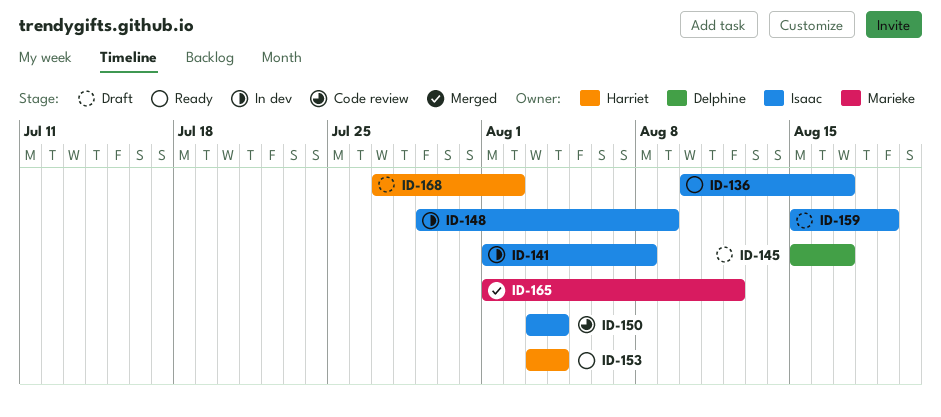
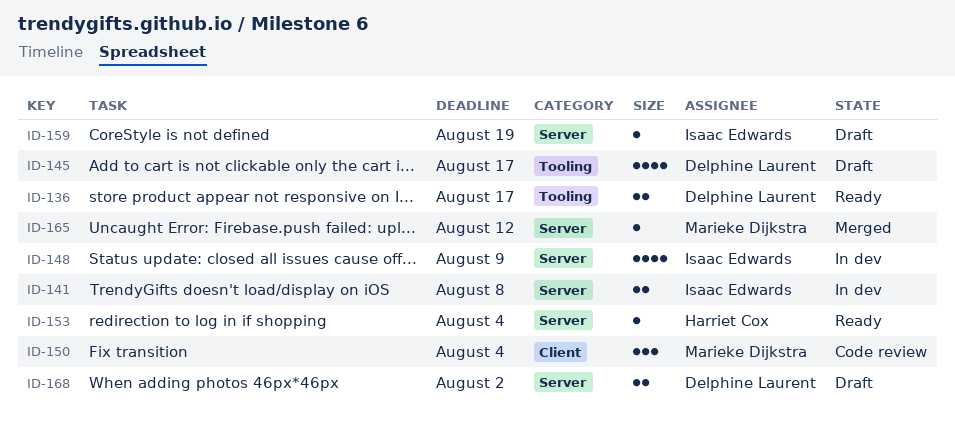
ID-136, owner: Isaac Edwards -> Delphine Laurent
ID-150, owner: Isaac Edwards -> Marieke Dijkstra
ID-168, owner: Harriet Cox -> Delphine Laurent

